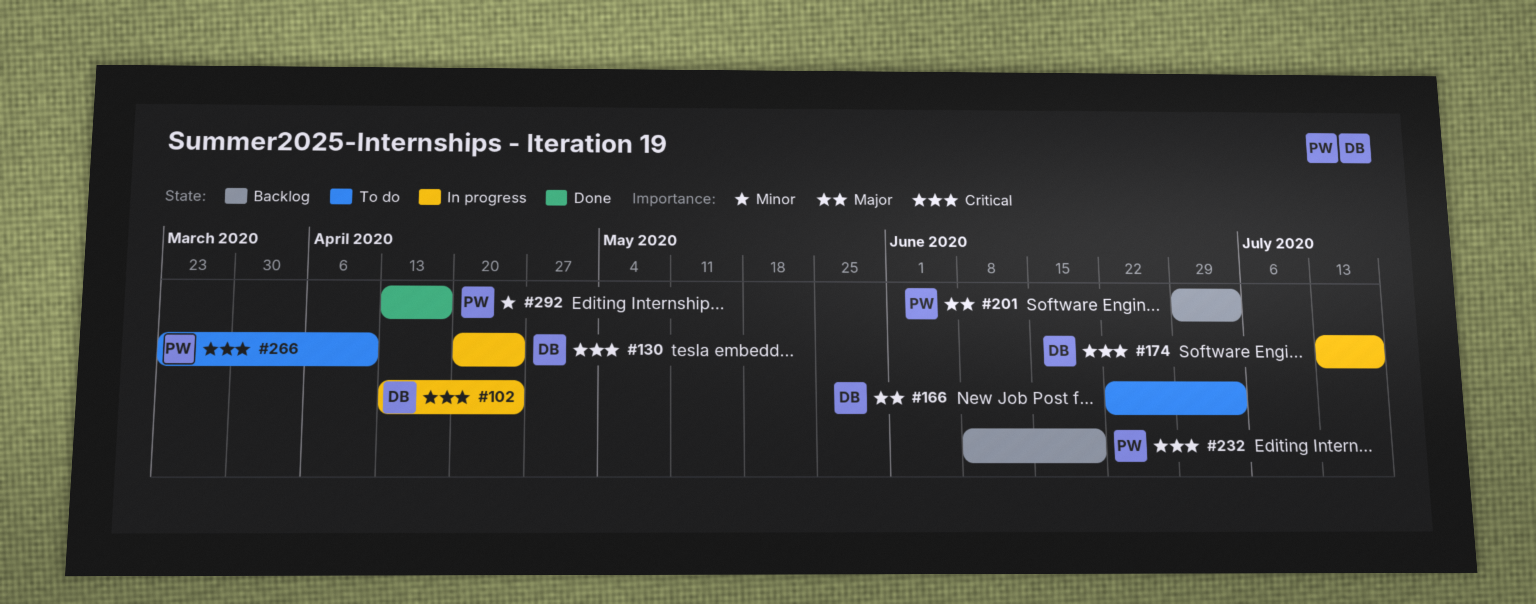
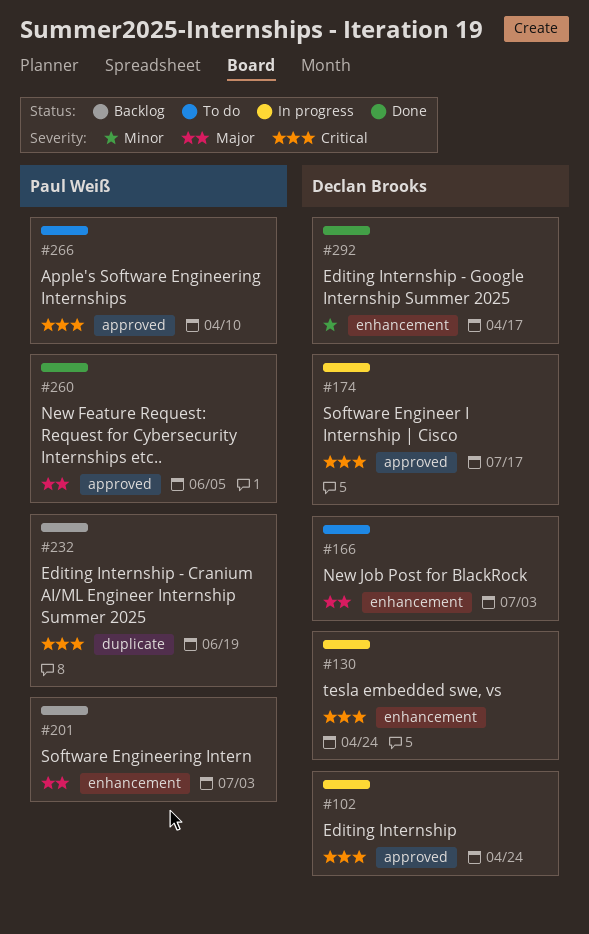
#260: none -> present
#292, owner: Paul Weiß -> Declan Brooks

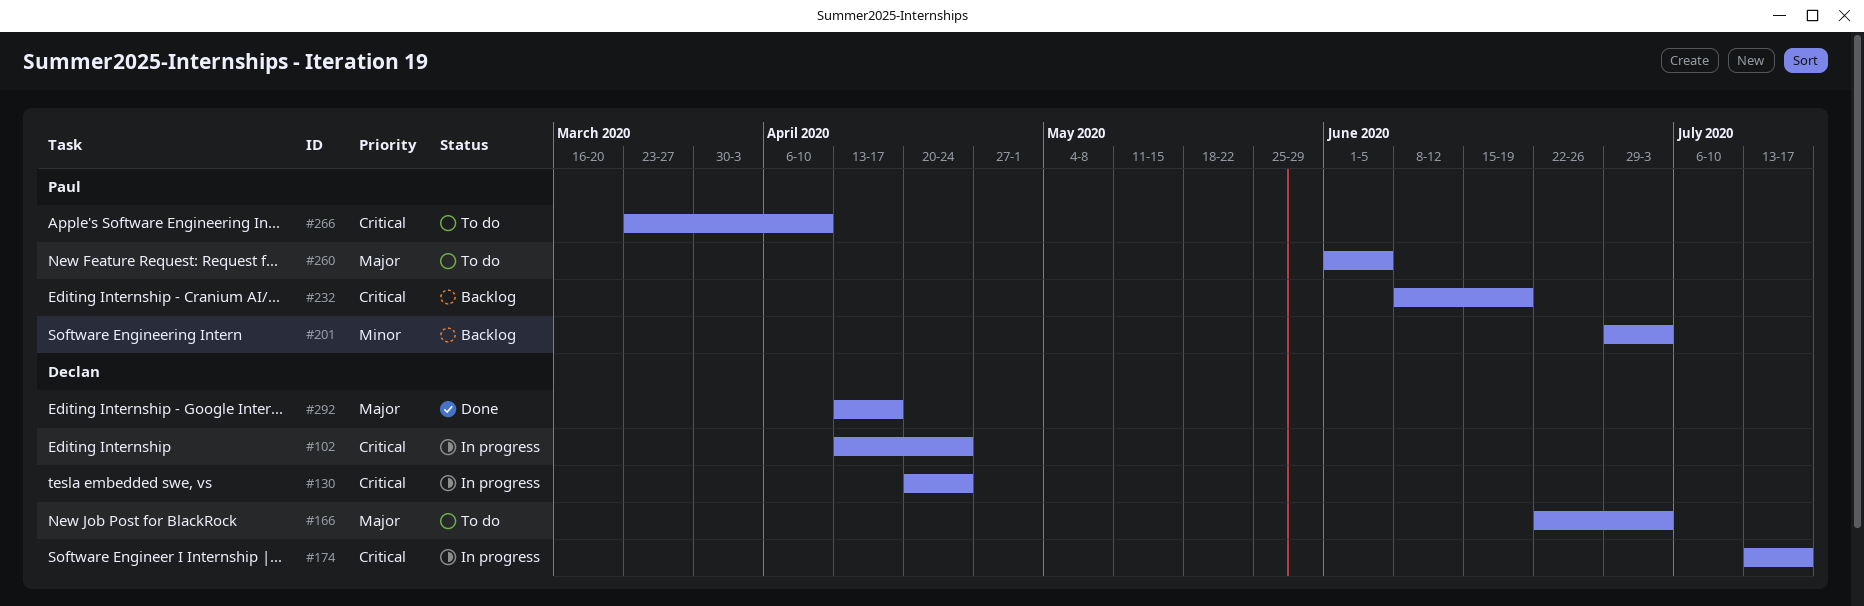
#201, priority: Major -> Minor
#260, status: Done -> To do
#292, priority: Minor -> Major

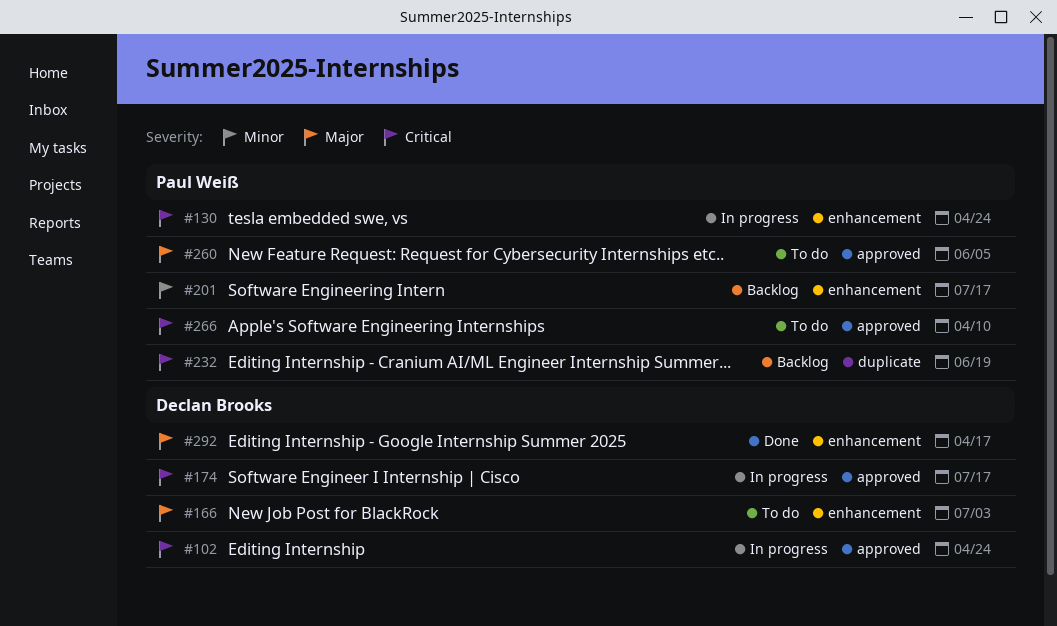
#130, owner: Declan Brooks -> Paul Weiß
#201, due: Jul 3 -> Jul 17

